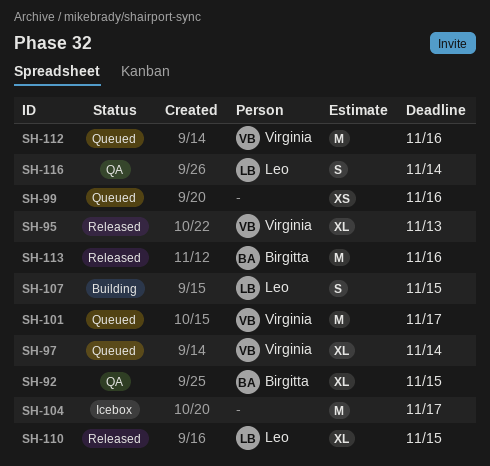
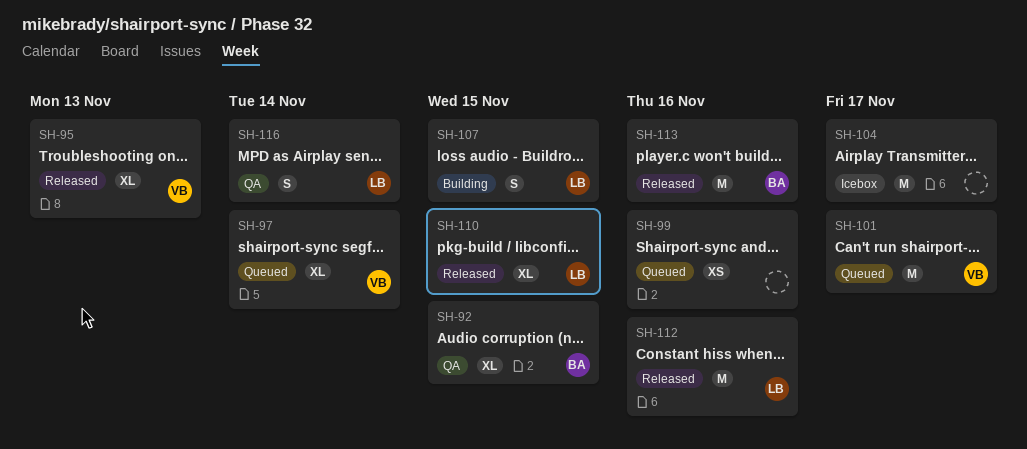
SH-112, status: Queued -> Released
SH-112, owner: Virginia -> Leo

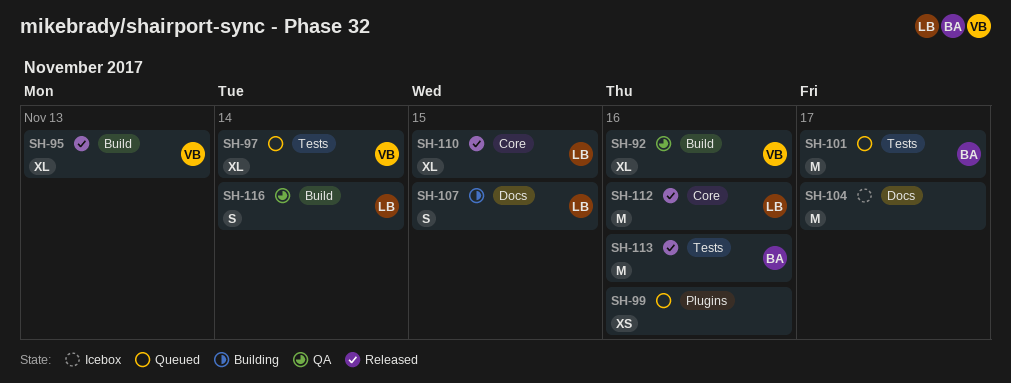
SH-92, owner: BA -> VB
SH-92, due: Nov 15 -> Nov 16
SH-101, owner: VB -> BA

